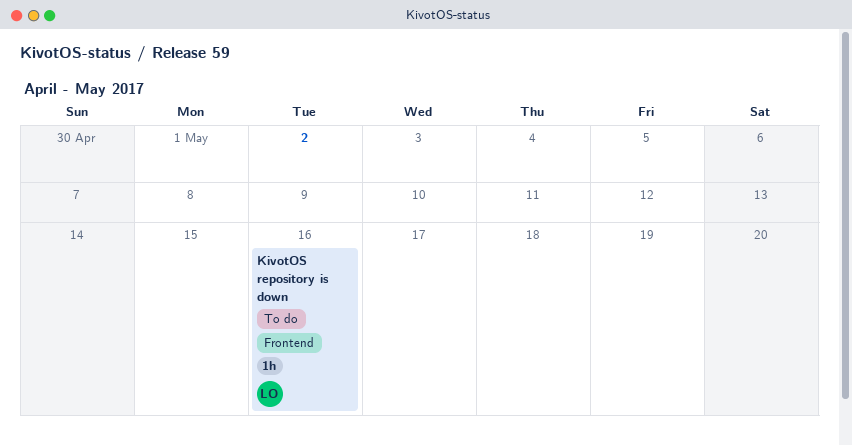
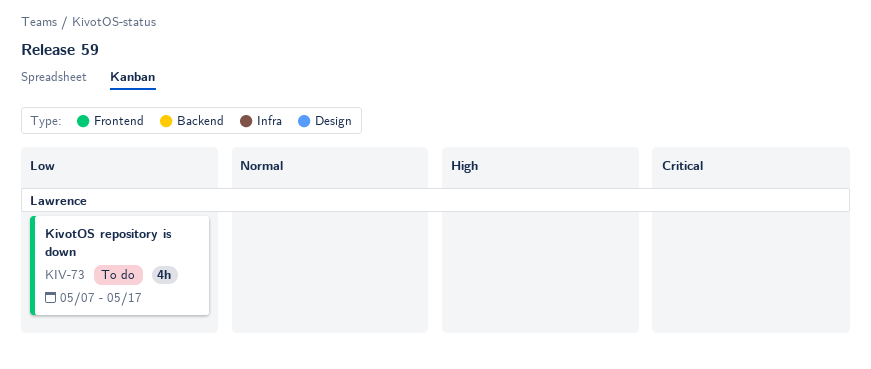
KivotOS repository is down, estimate: 1h -> 4h
KivotOS repository is down, due: May 16 -> May 17

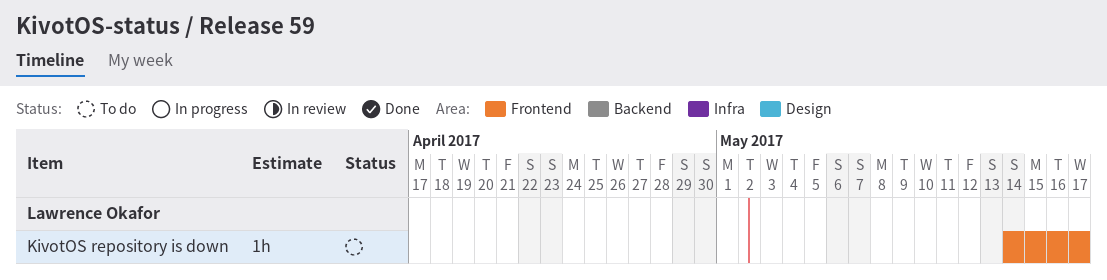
KivotOS repository is down, estimate: 4h -> 1h
KivotOS repository is down, start: May 7 -> May 14

